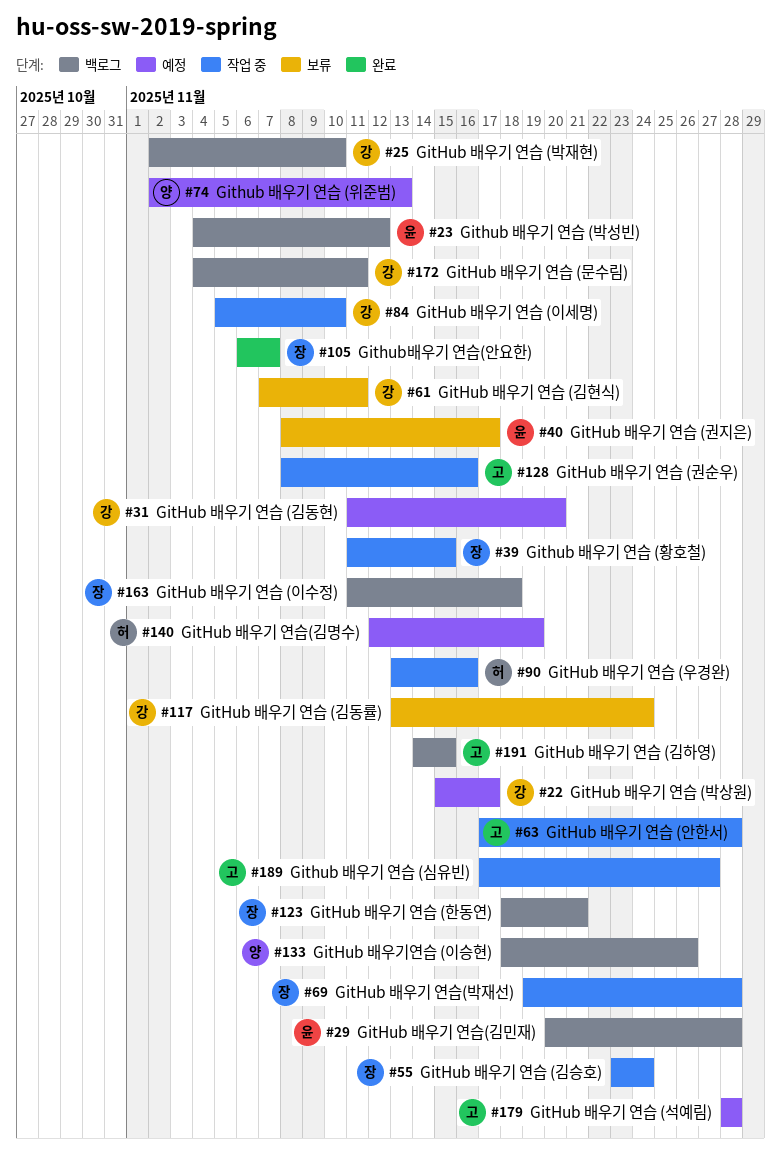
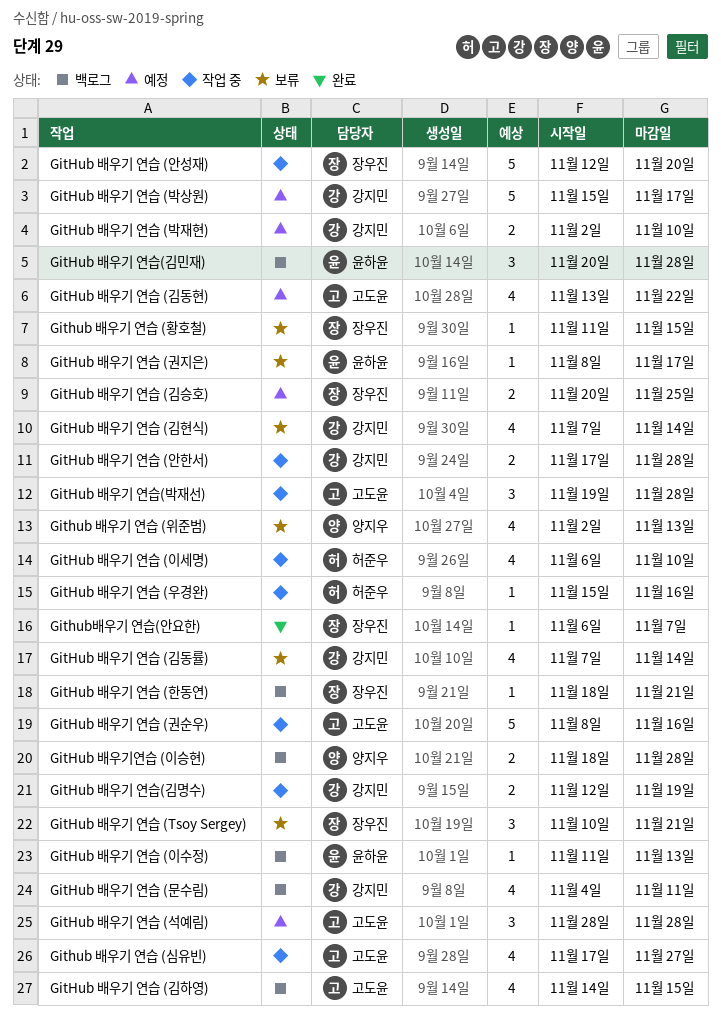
GitHub 배우기 연습 (Tsoy Sergey): none -> present
GitHub 배우기 연습 (김동률), start: Nov 13 -> Nov 7
GitHub 배우기 연습 (김동률), due: Nov 24 -> Nov 14
GitHub 배우기 연습 (김동현), owner: 강지민 -> 고도윤
GitHub 배우기 연습 (김동현), start: Nov 11 -> Nov 13
GitHub 배우기 연습 (김동현), due: Nov 20 -> Nov 22
GitHub 배우기 연습 (김승호), status: 작업 중 -> 예정
GitHub 배우기 연습 (김승호), start: Nov 23 -> Nov 20
GitHub 배우기 연습 (김승호), due: Nov 24 -> Nov 25
GitHub 배우기 연습 (김현식), due: Nov 11 -> Nov 14
Github 배우기 연습 (박성빈): present -> none
GitHub 배우기 연습 (박재현), status: 백로그 -> 예정
GitHub 배우기 연습 (안성재): none -> present
GitHub 배우기 연습 (안한서), owner: 고도윤 -> 강지민
GitHub 배우기 연습 (우경완), start: Nov 13 -> Nov 15
Github 배우기 연습 (위준범), status: 예정 -> 보류
GitHub 배우기 연습 (이세명), owner: 강지민 -> 허준우
GitHub 배우기 연습 (이세명), start: Nov 5 -> Nov 6
GitHub 배우기 연습 (이수정), owner: 장우진 -> 윤하윤
GitHub 배우기 연습 (이수정), due: Nov 18 -> Nov 13
Github 배우기 연습 (황호철), status: 작업 중 -> 보류
GitHub 배우기 연습(김명수), status: 예정 -> 작업 중
GitHub 배우기 연습(김명수), owner: 허준우 -> 강지민
GitHub 배우기 연습(박재선), owner: 장우진 -> 고도윤
GitHub 배우기연습 (이승현), due: Nov 26 -> Nov 28

